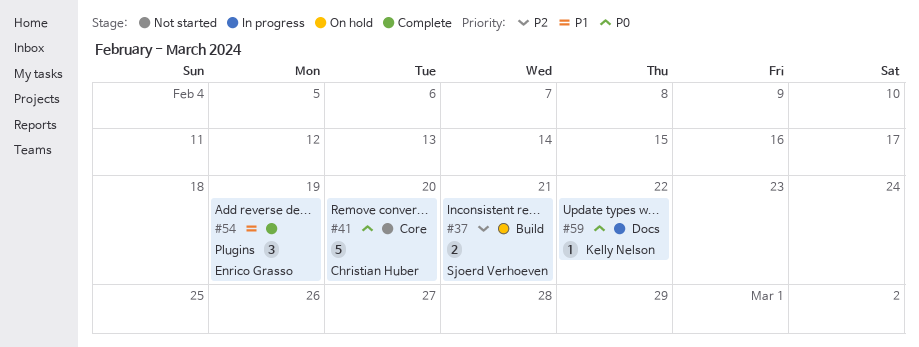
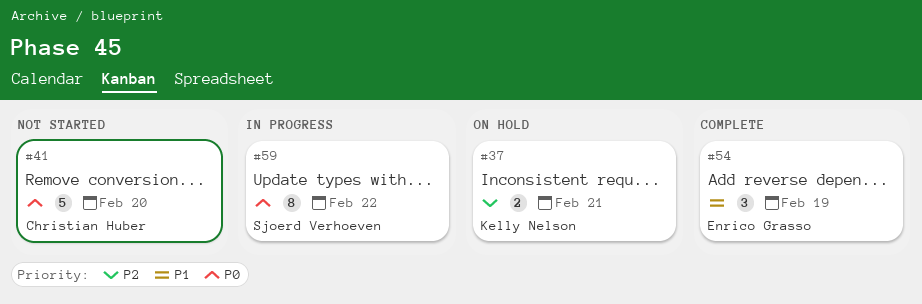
#37, owner: Sjoerd Verhoeven -> Kelly Nelson
#59, owner: Kelly Nelson -> Sjoerd Verhoeven
#59, estimate: 1 -> 8

